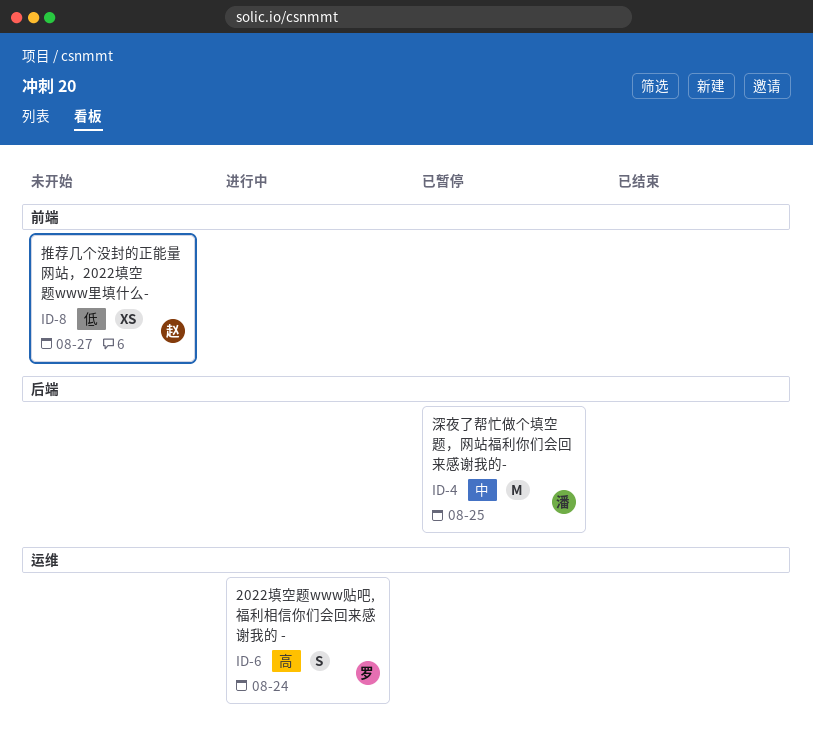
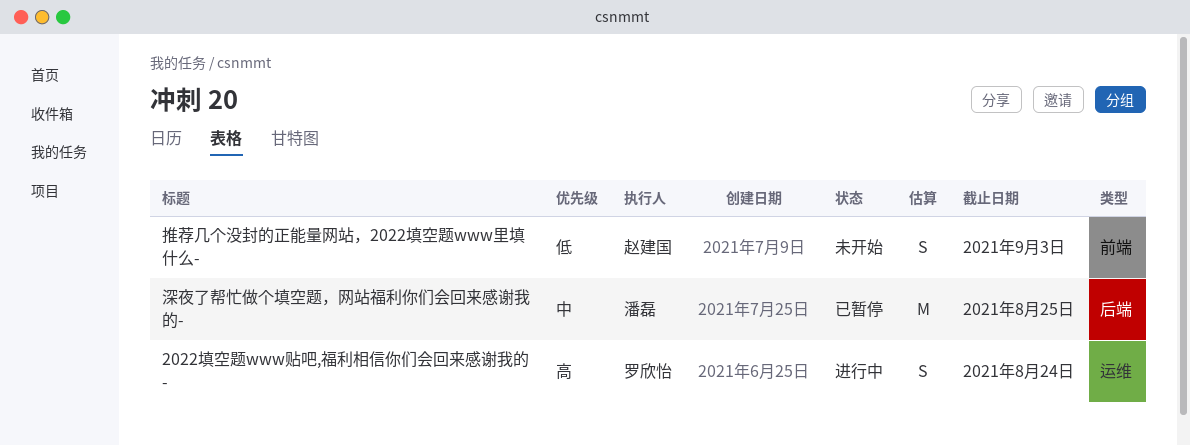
推荐几个没封的正能量网站，2022填空题www里填什么-, estimate: XS -> S
推荐几个没封的正能量网站，2022填空题www里填什么-, due: Aug 27 -> Sep 3

